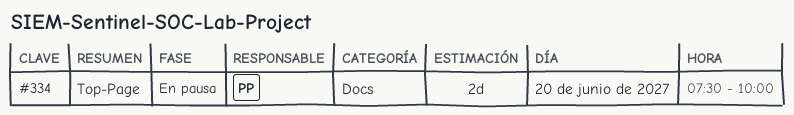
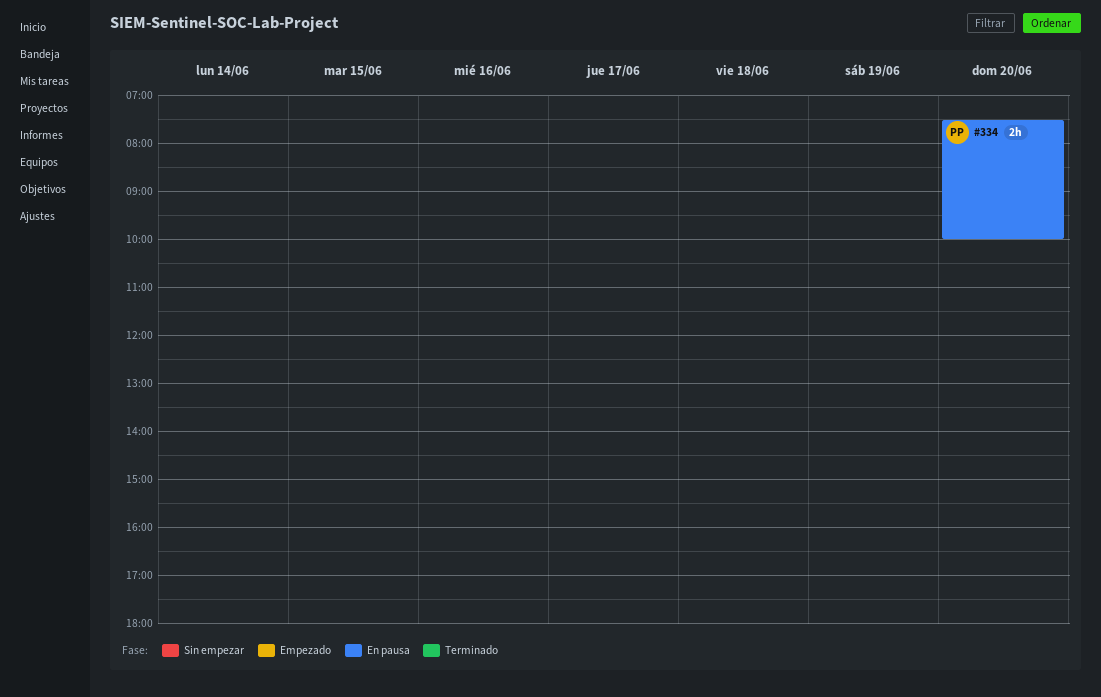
#334, estimate: 2d -> 2h

